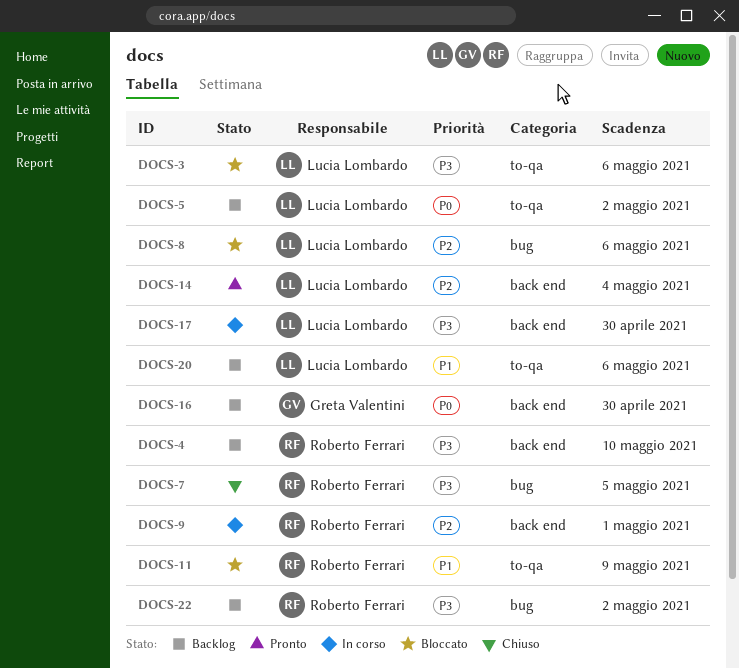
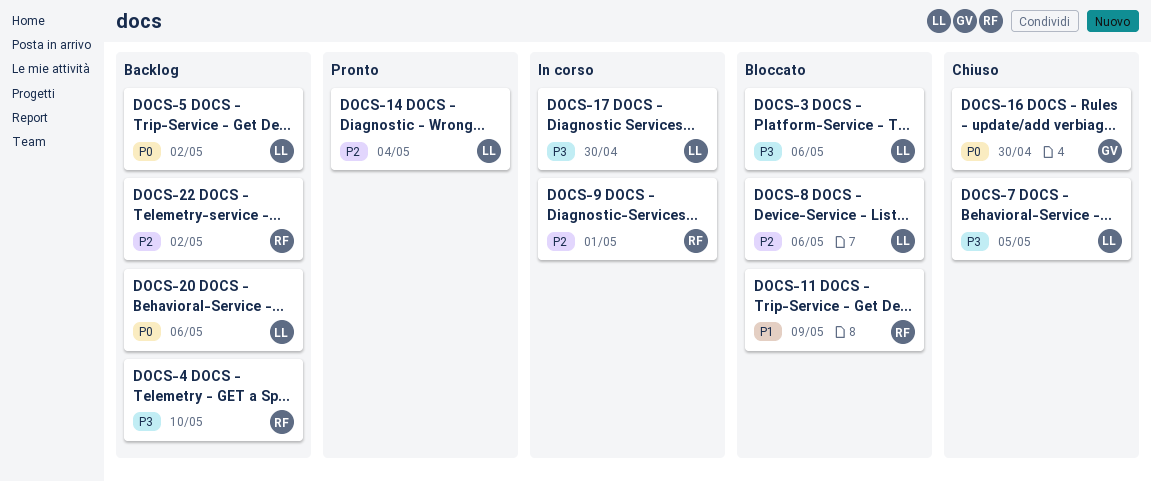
DOCS-7, owner: Roberto Ferrari -> Lucia Lombardo
DOCS-16, status: Backlog -> Chiuso
DOCS-20, priority: P1 -> P0
DOCS-22, priority: P3 -> P2

